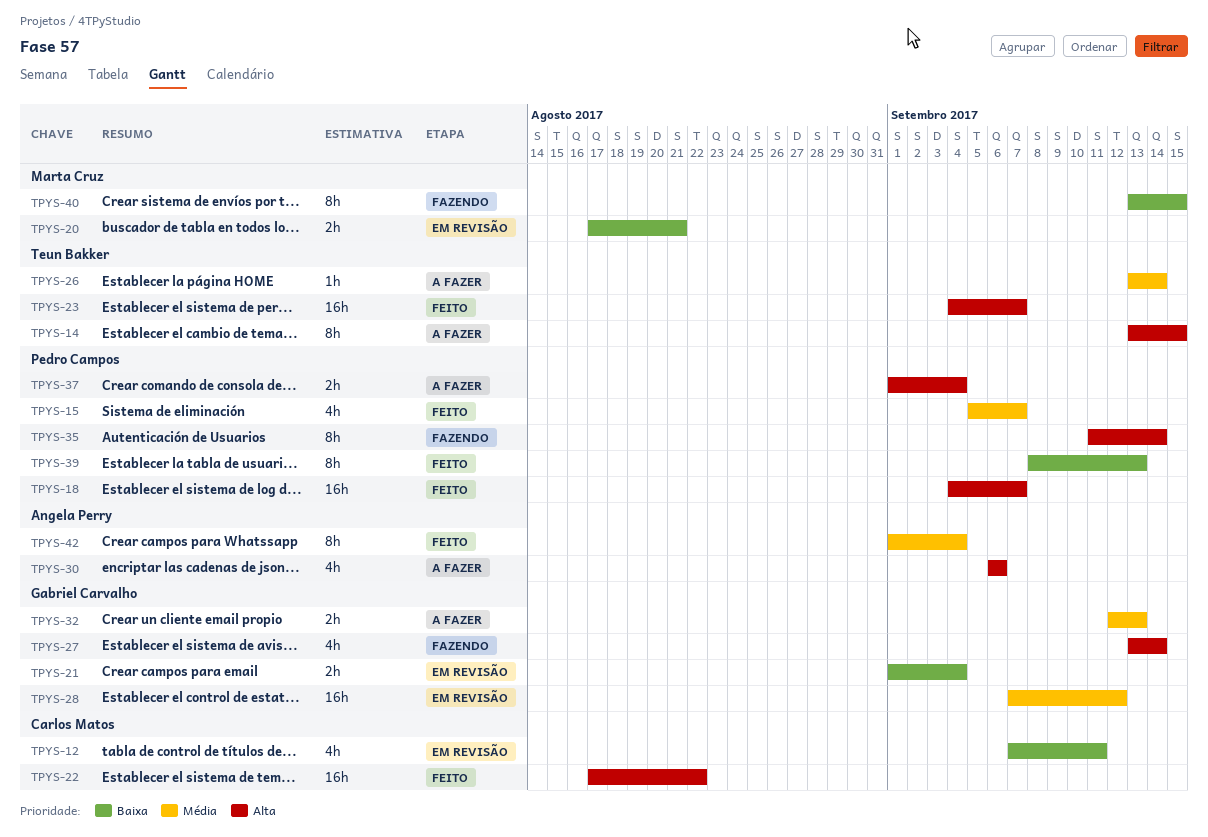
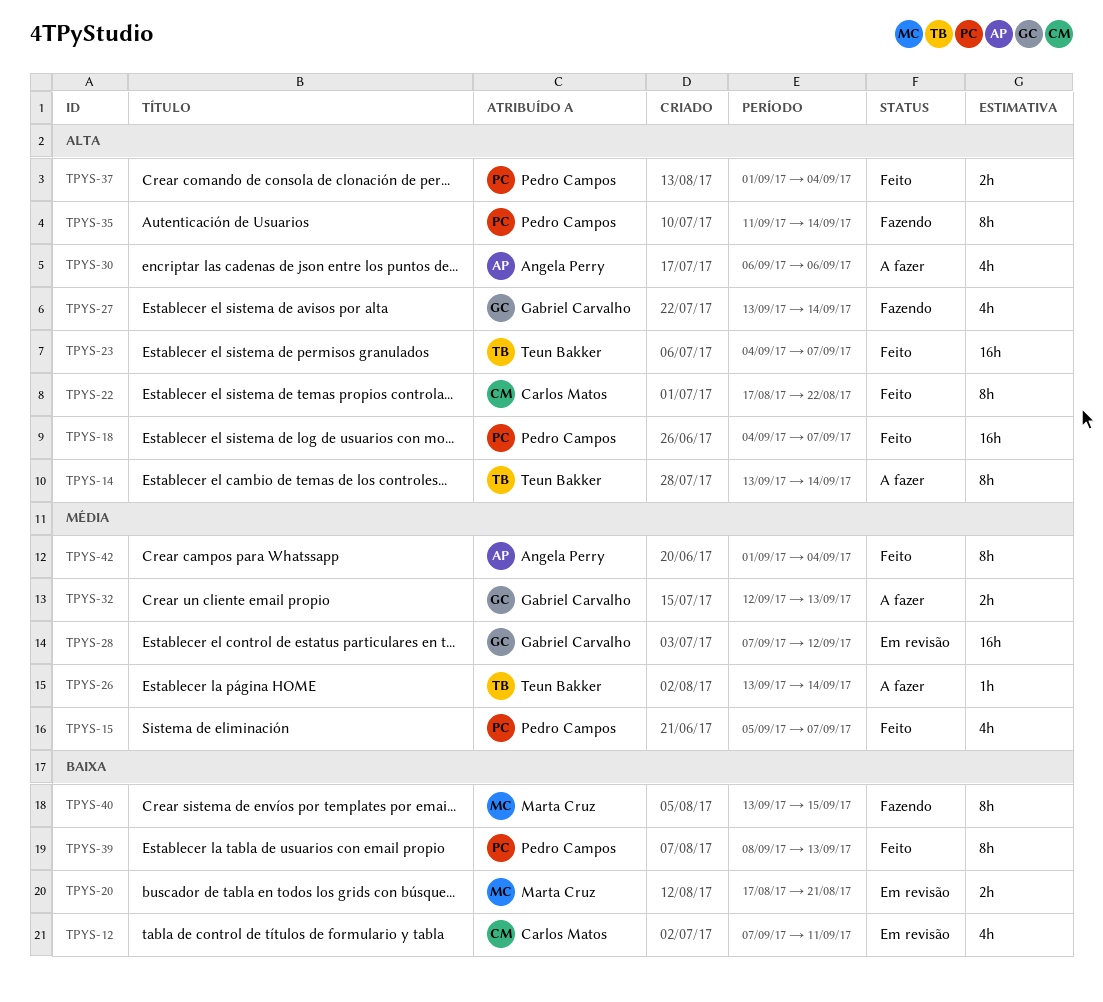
TPYS-14, due: Sep 15 -> Sep 14
TPYS-21: present -> none
TPYS-22, estimate: 16h -> 8h
TPYS-37, status: A fazer -> Feito

